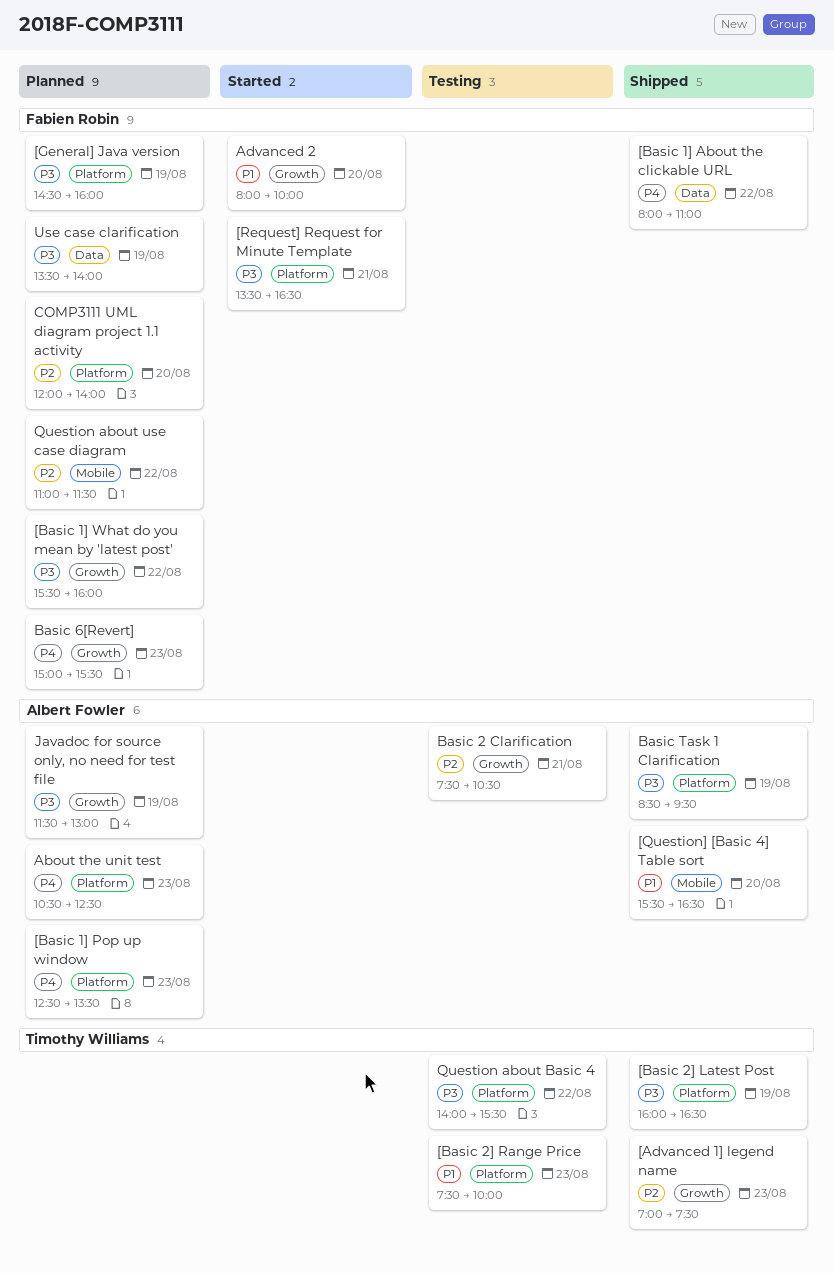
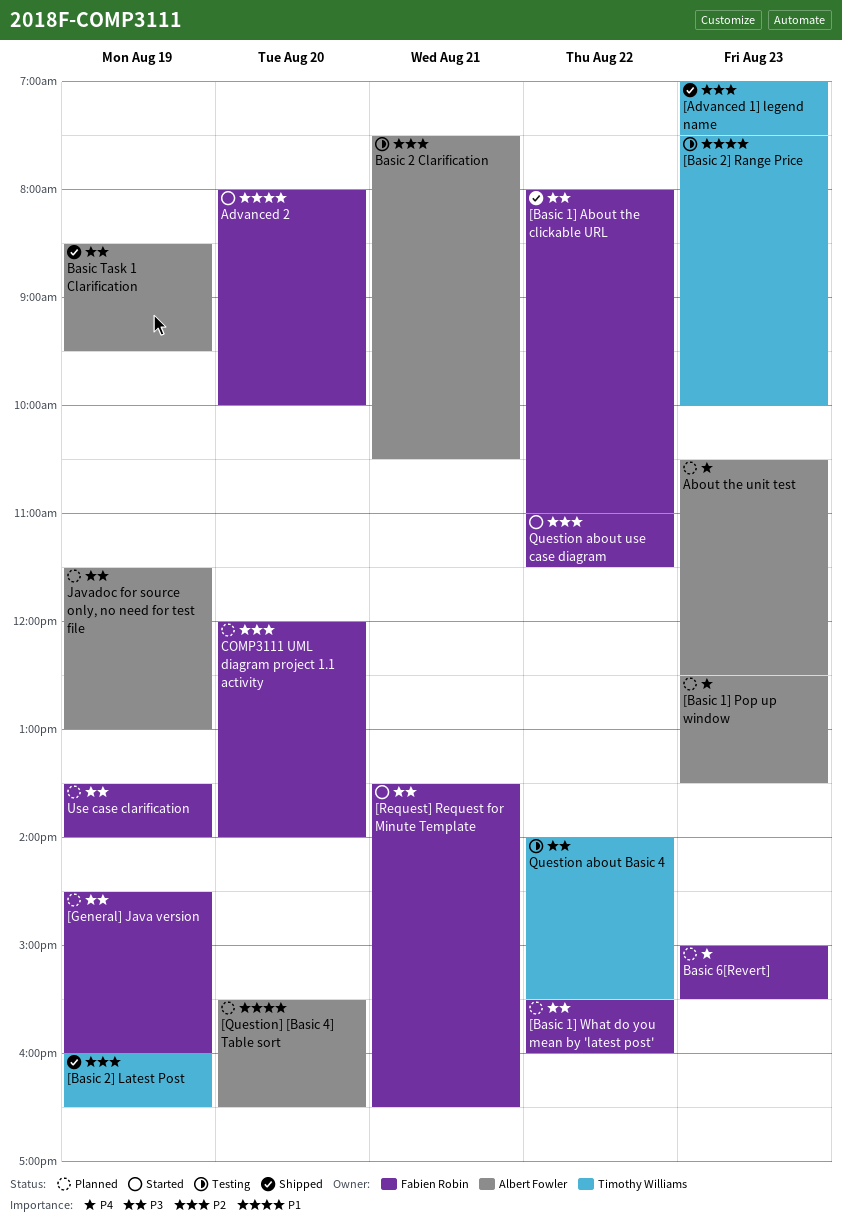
[Basic 1] About the clickable URL, priority: P4 -> P3
[Basic 2] Latest Post, priority: P3 -> P2
[Question] [Basic 4] Table sort, status: Shipped -> Planned
Question about use case diagram, status: Planned -> Started

